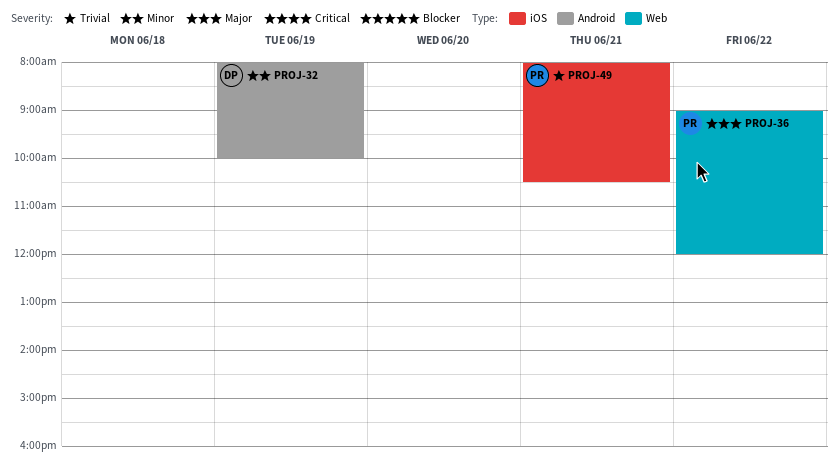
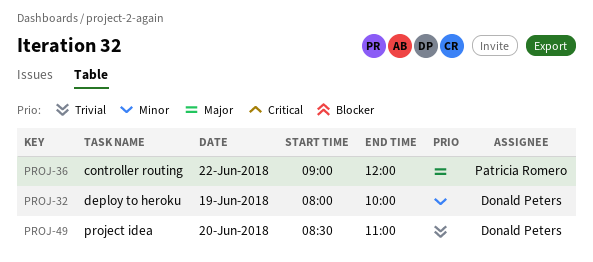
PROJ-49, owner: Patricia Romero -> Donald Peters
PROJ-49, day: Jun 21 -> Jun 20
PROJ-49, begins: 08:00 -> 08:30
PROJ-49, ends: 10:30 -> 11:00

